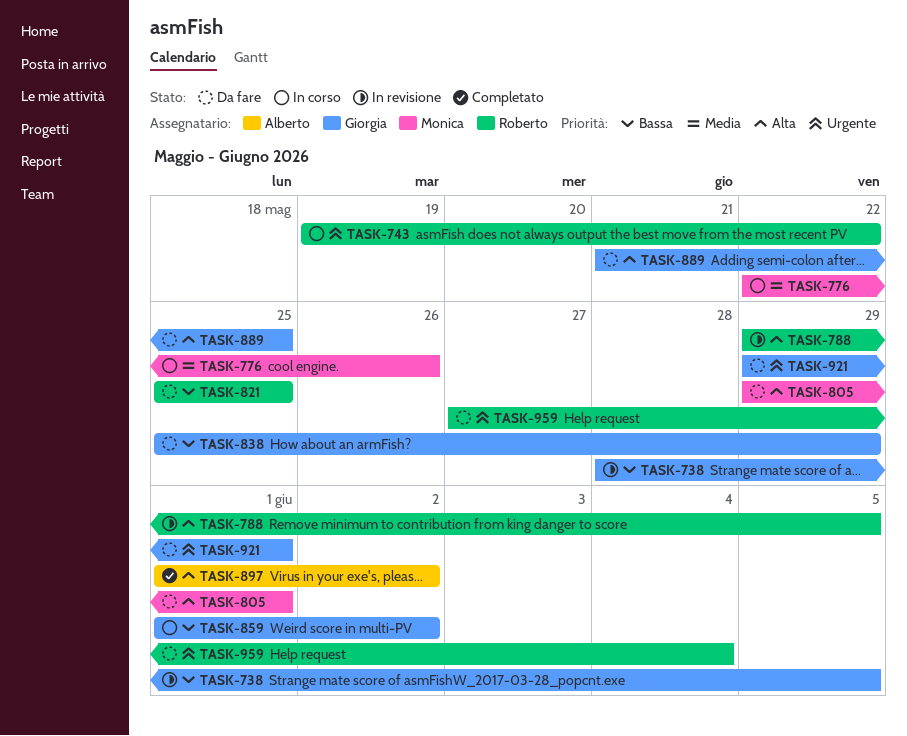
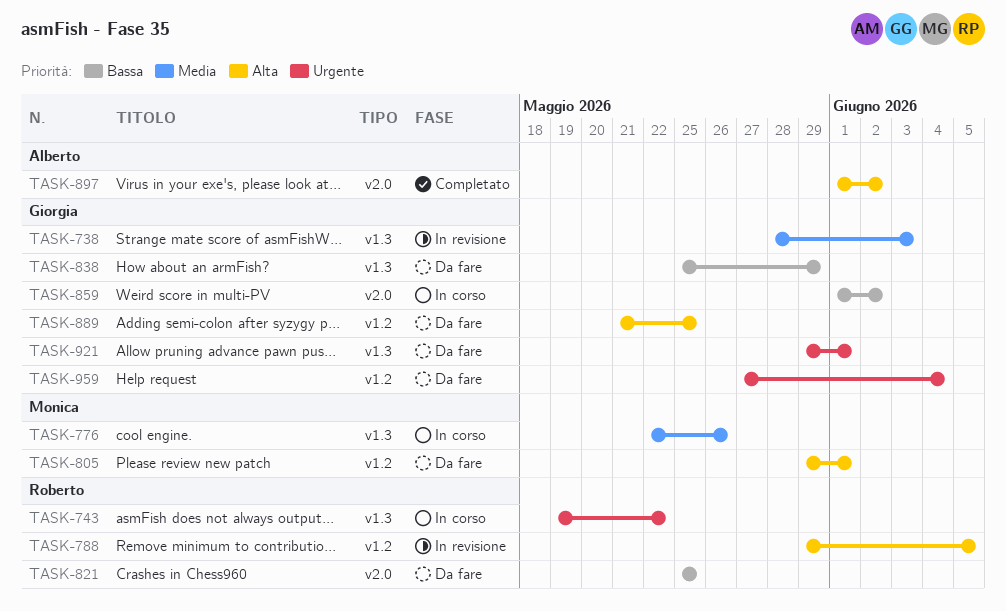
TASK-738, priority: Bassa -> Media
TASK-738, due: Jun 5 -> Jun 3
TASK-959, owner: Roberto -> Giorgia

